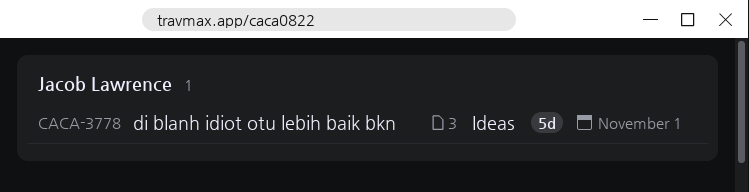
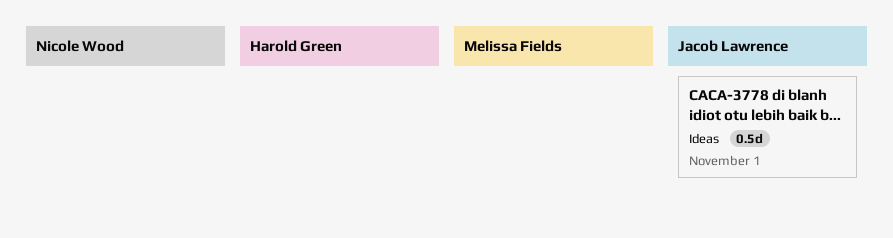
CACA-3778, estimate: 5d -> 0.5d

